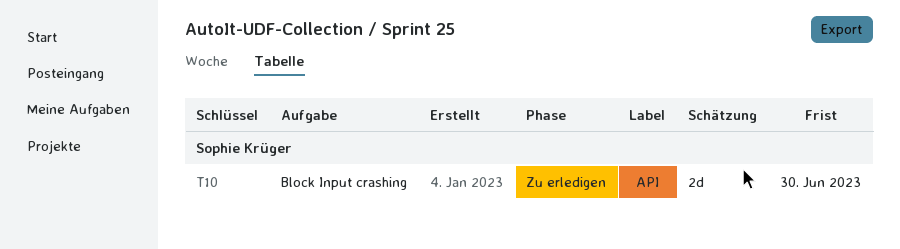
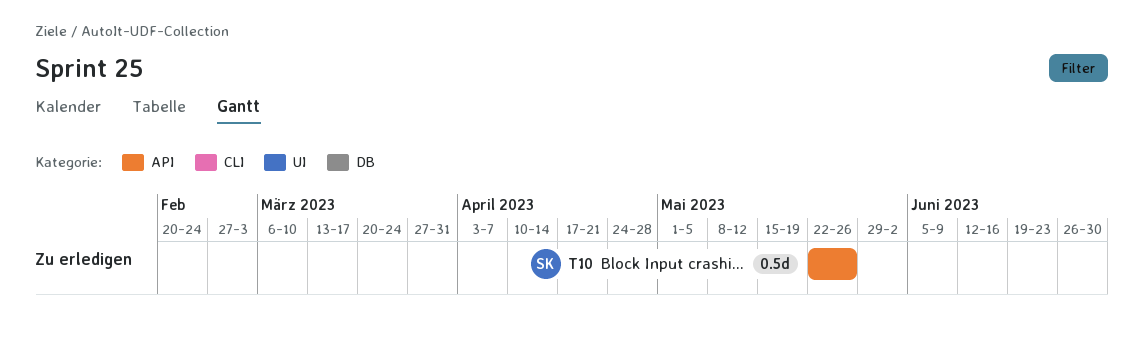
T10, estimate: 2d -> 0.5d
T10, due: Jun 30 -> May 26

